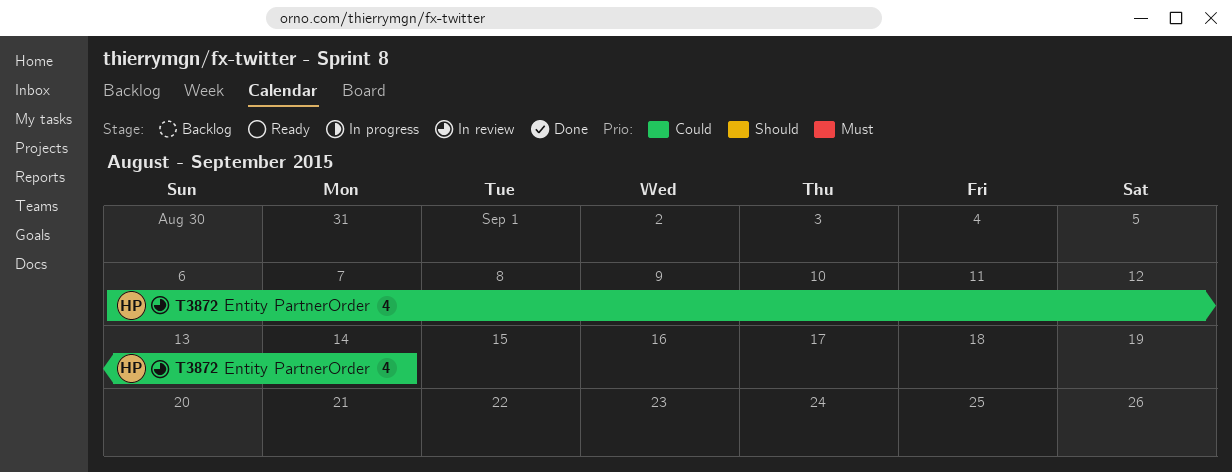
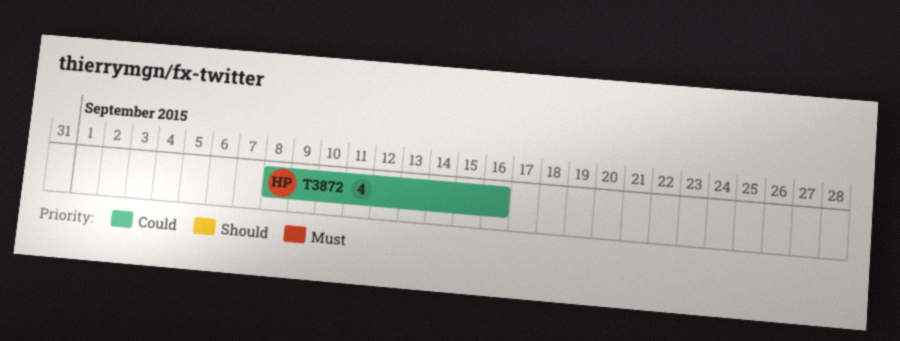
T3872, start: Sep 6 -> Sep 8
T3872, due: Sep 14 -> Sep 16

